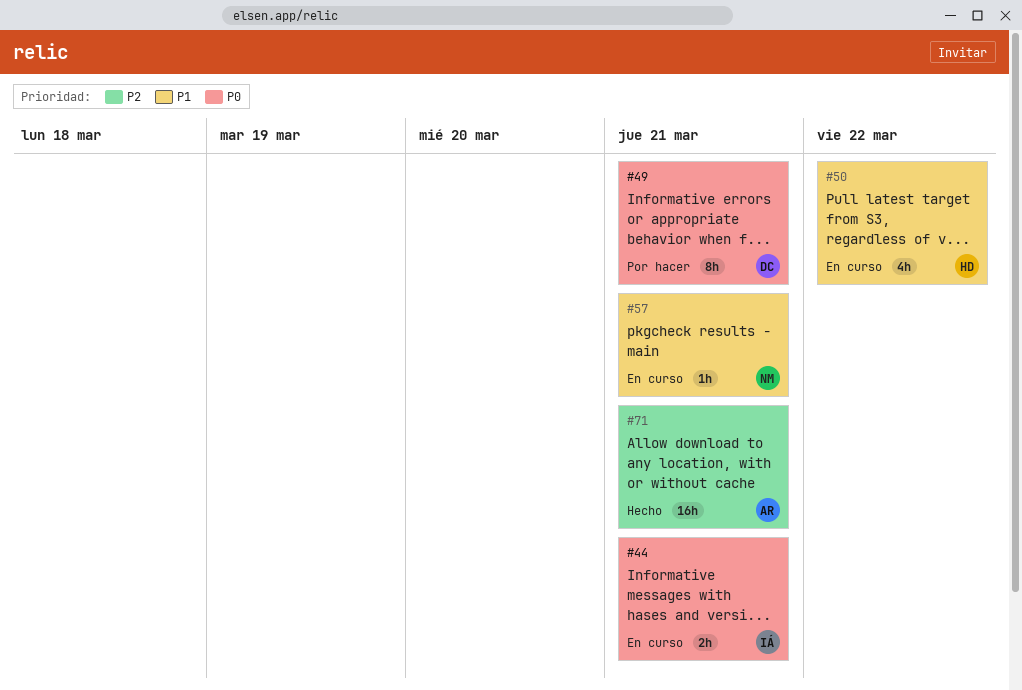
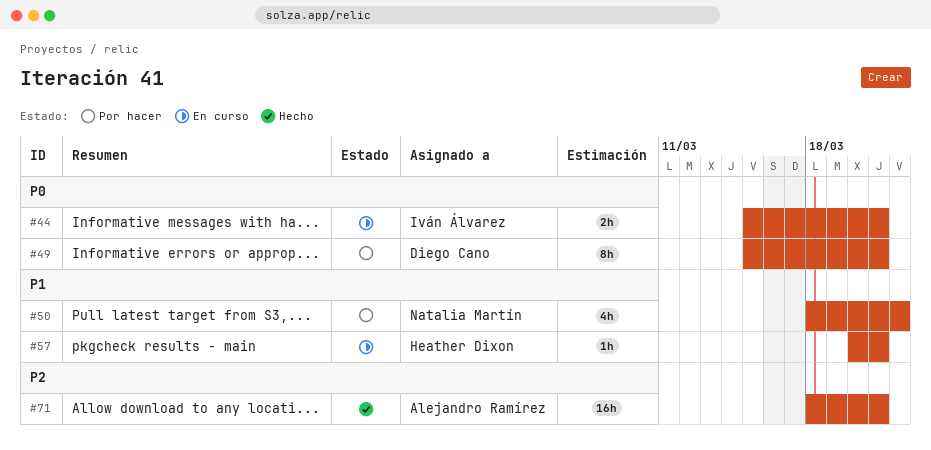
#50, status: En curso -> Por hacer
#50, owner: Heather Dixon -> Natalia Martín
#57, owner: Natalia Martín -> Heather Dixon

